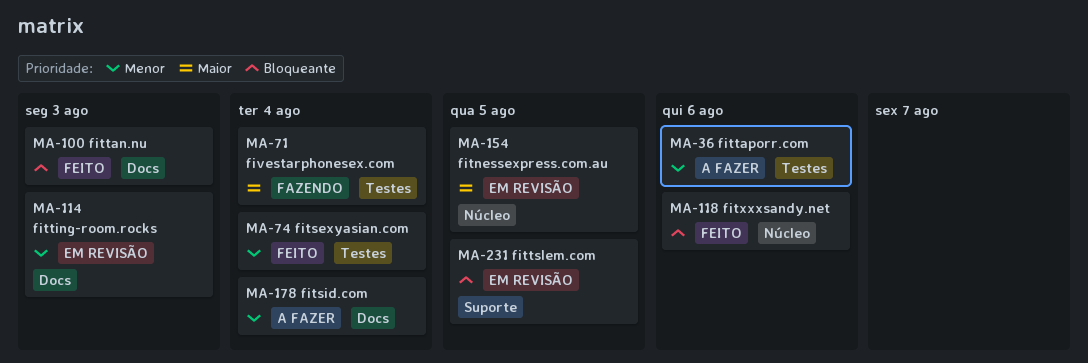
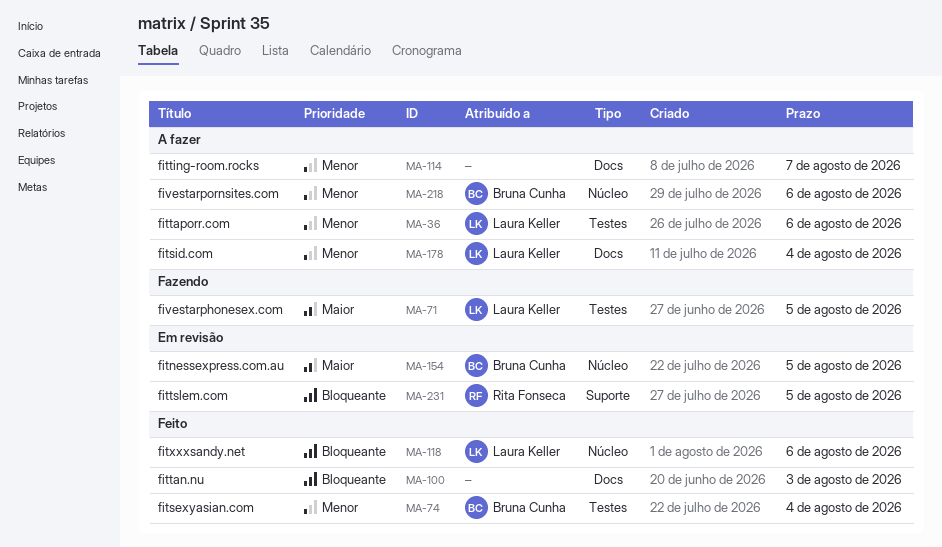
MA-71, due: Aug 4 -> Aug 5
MA-114, status: Em revisão -> A fazer
MA-114, due: Aug 3 -> Aug 7
MA-218: none -> present

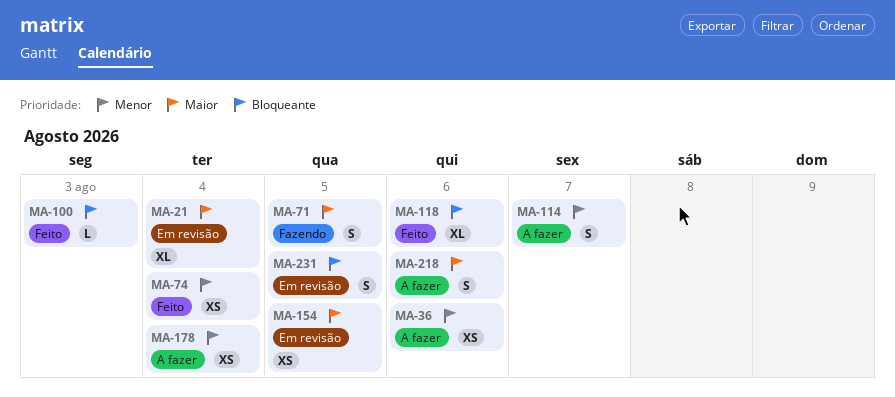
MA-21: none -> present
MA-218, priority: Menor -> Maior

